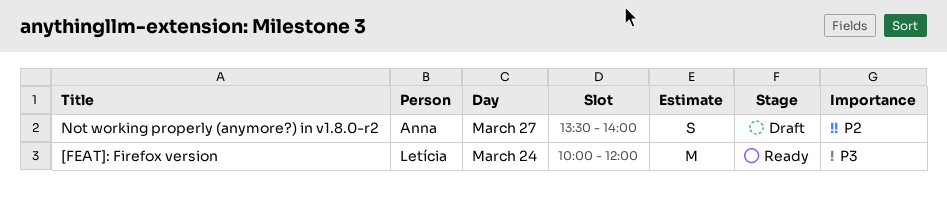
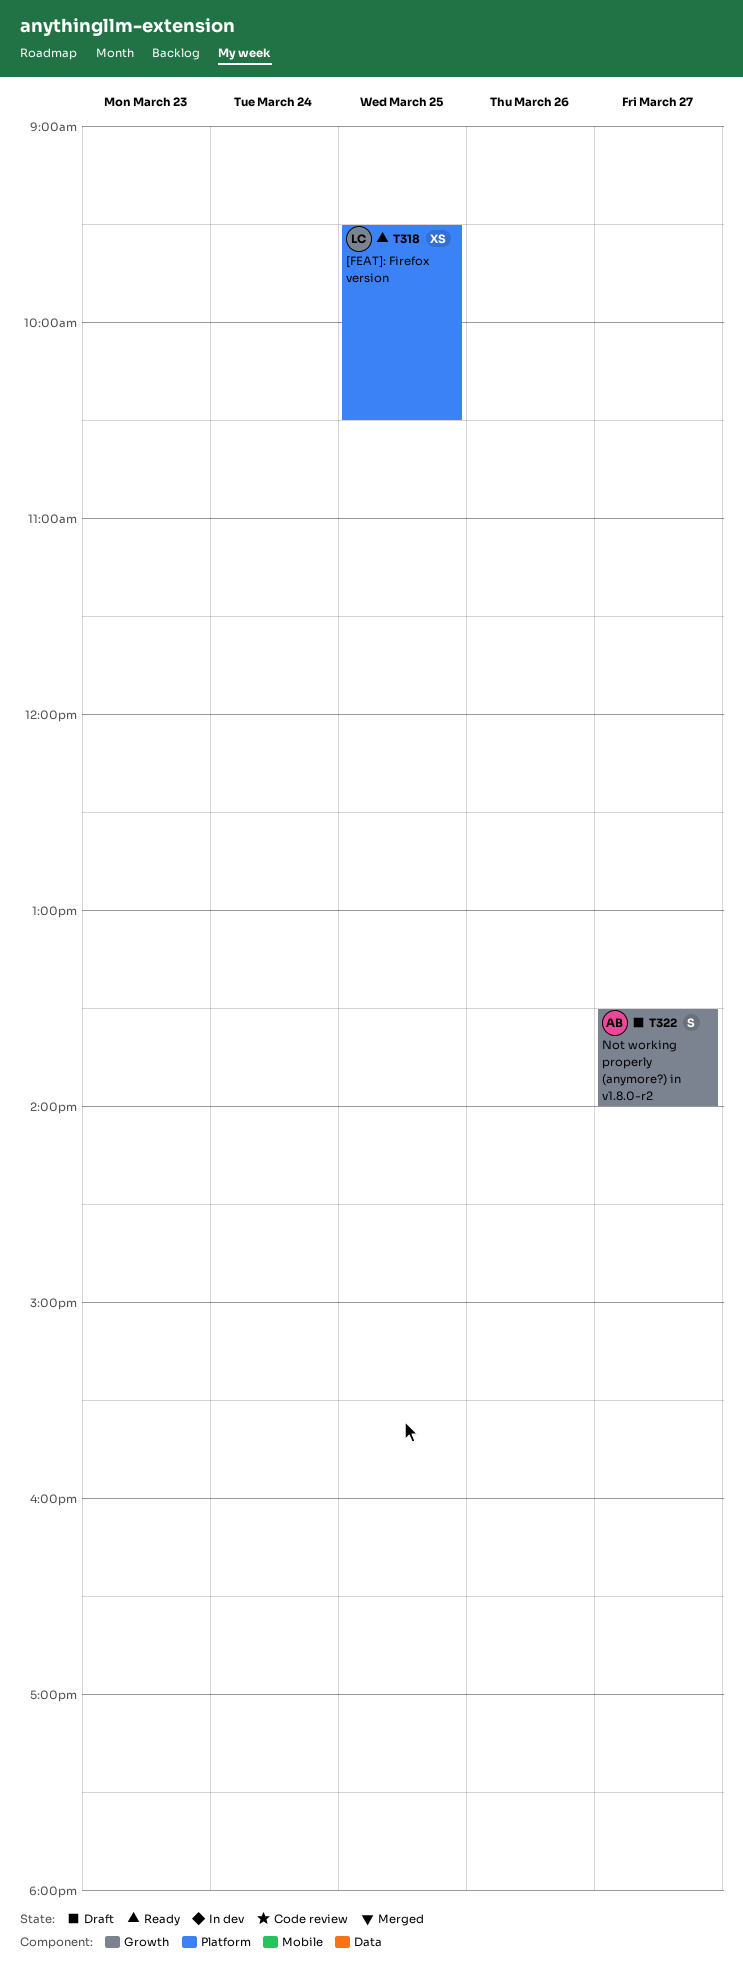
[FEAT]: Firefox version, estimate: M -> XS
[FEAT]: Firefox version, day: Mar 24 -> Mar 25
[FEAT]: Firefox version, begins: 10:00 -> 09:30
[FEAT]: Firefox version, ends: 12:00 -> 10:30

